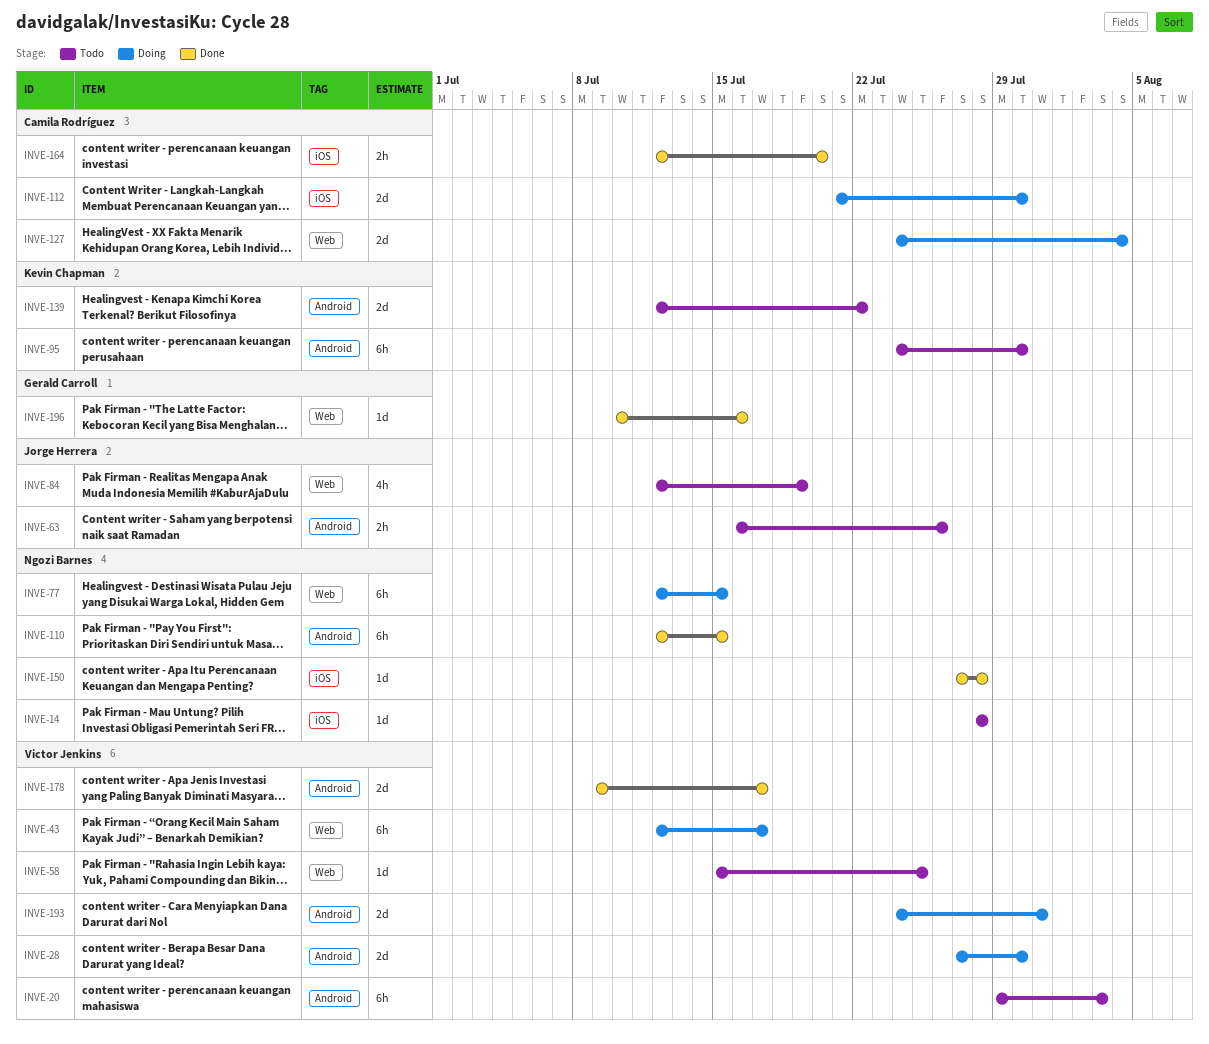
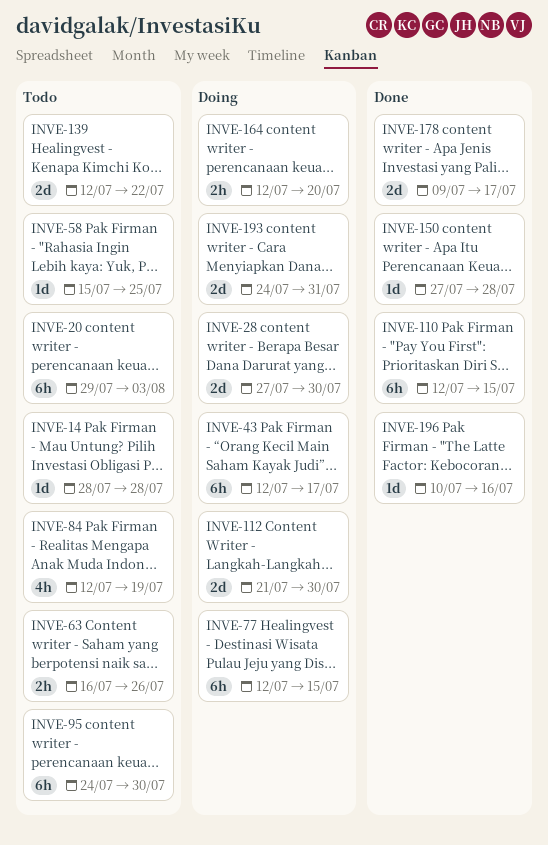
INVE-127: present -> none
INVE-164, status: Done -> Doing

